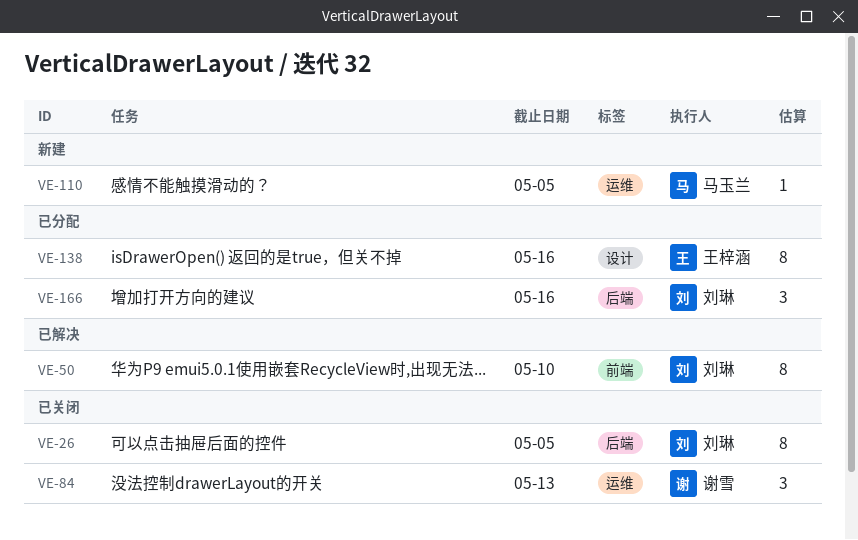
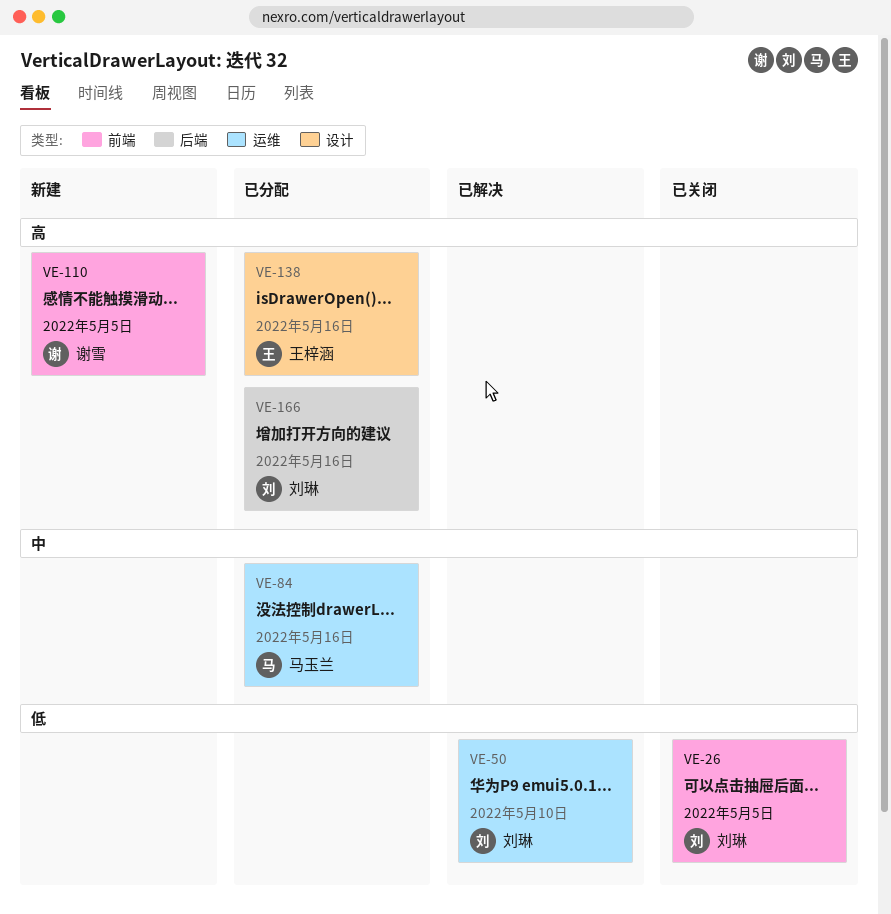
VE-26, label: 后端 -> 前端
VE-50, label: 前端 -> 运维
VE-84, status: 已关闭 -> 已分配
VE-84, owner: 谢雪 -> 马玉兰
VE-84, due: May 13 -> May 16
VE-110, owner: 马玉兰 -> 谢雪
VE-110, label: 运维 -> 前端

